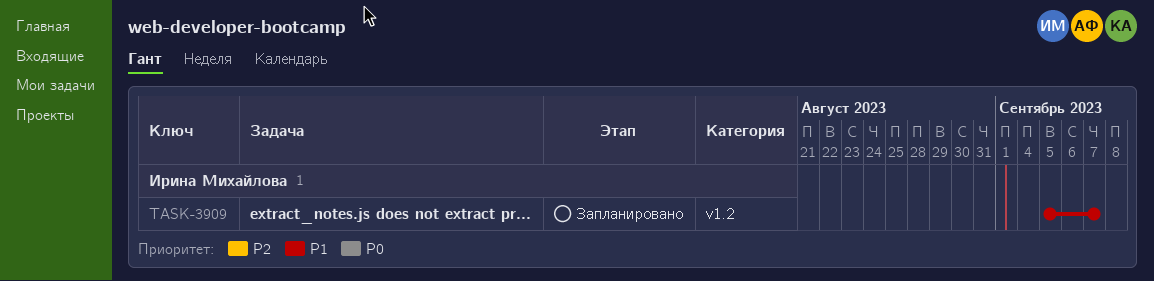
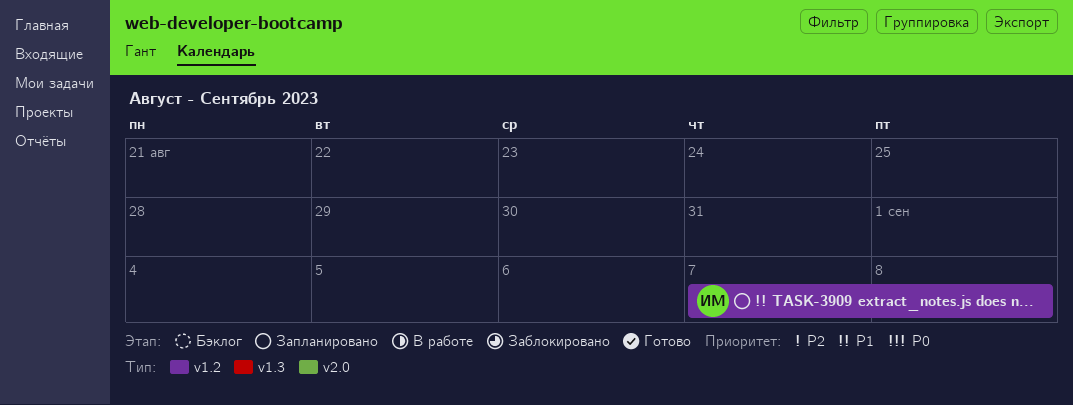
TASK-3909, start: Sep 5 -> Sep 7
TASK-3909, due: Sep 7 -> Sep 8

